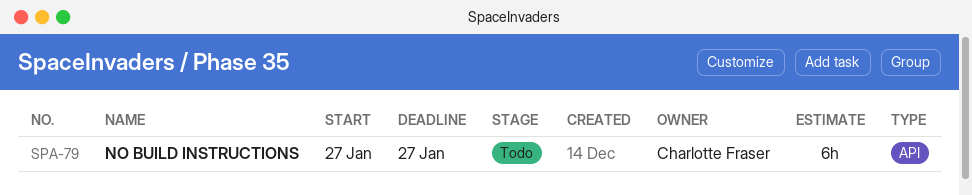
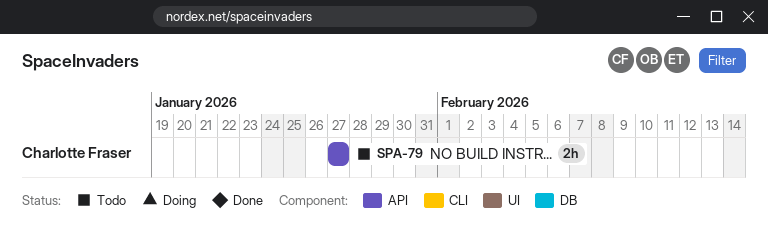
SPA-79, estimate: 6h -> 2h

